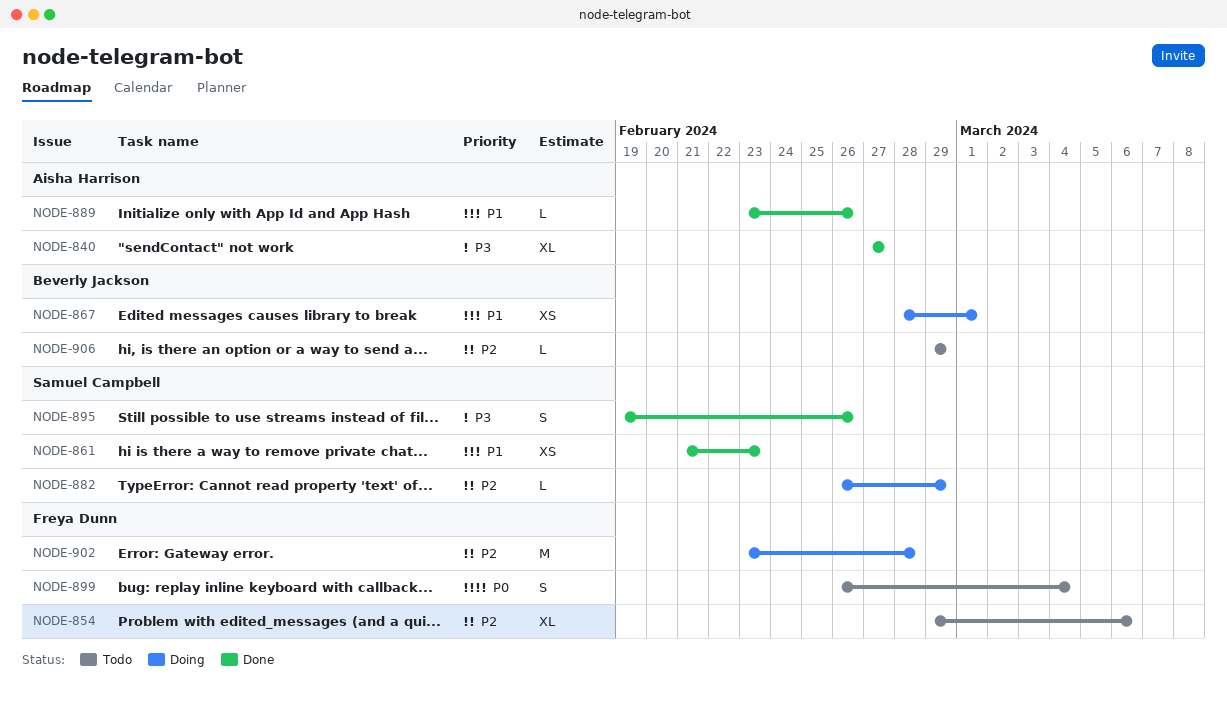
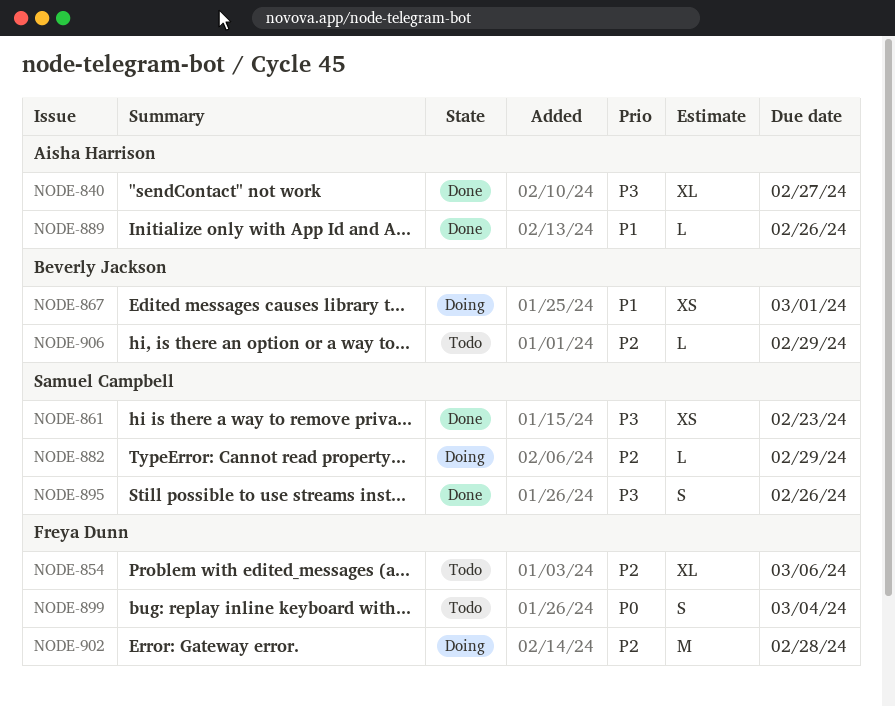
NODE-861, priority: P1 -> P3

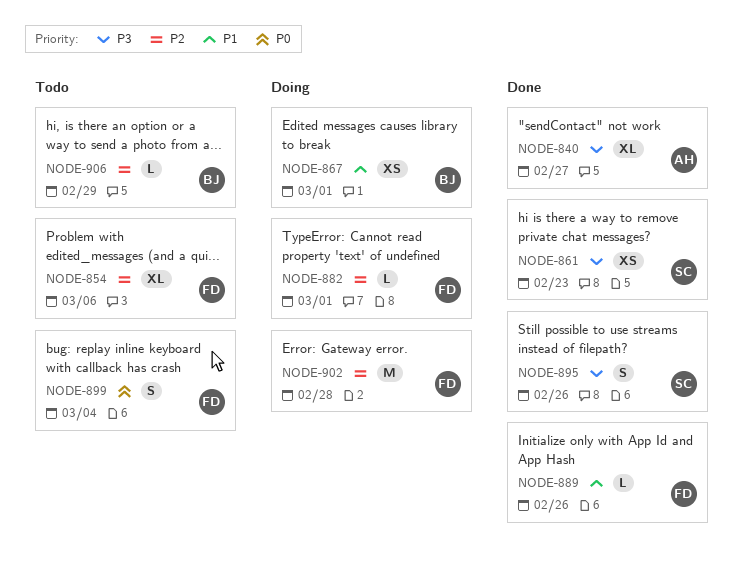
NODE-882, owner: Samuel Campbell -> Freya Dunn
NODE-882, due: Feb 29 -> Mar 1
NODE-889, owner: Aisha Harrison -> Freya Dunn

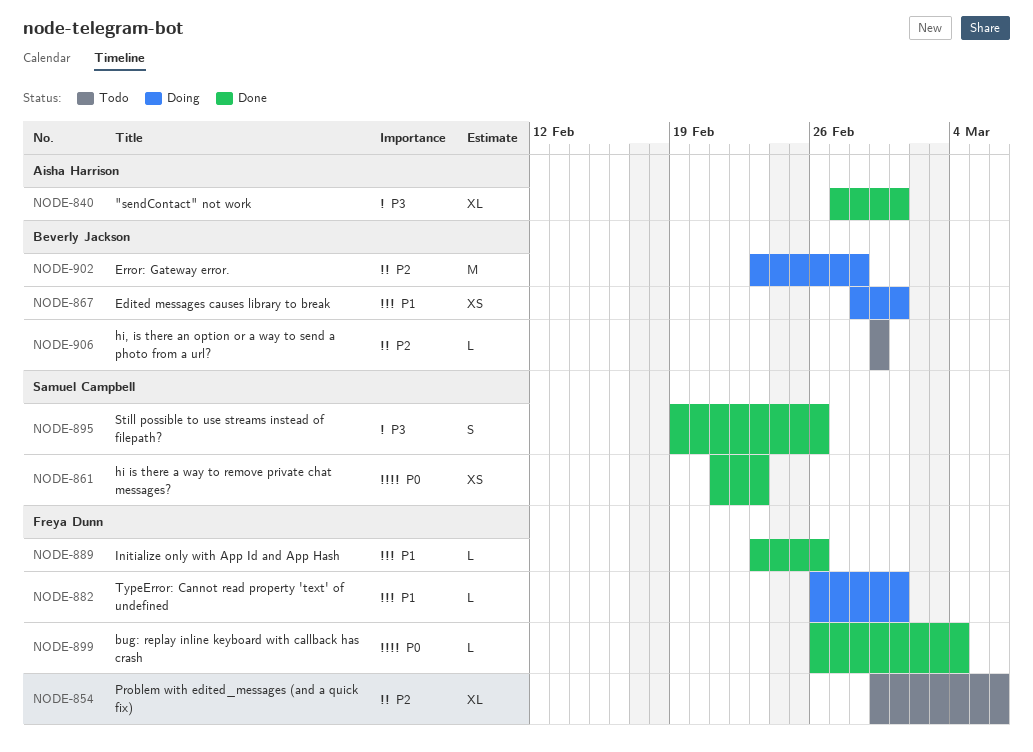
NODE-840, due: Feb 27 -> Mar 1
NODE-861, priority: P3 -> P0
NODE-882, priority: P2 -> P1
NODE-899, status: Todo -> Done
NODE-899, estimate: S -> L
NODE-902, owner: Freya Dunn -> Beverly Jackson

